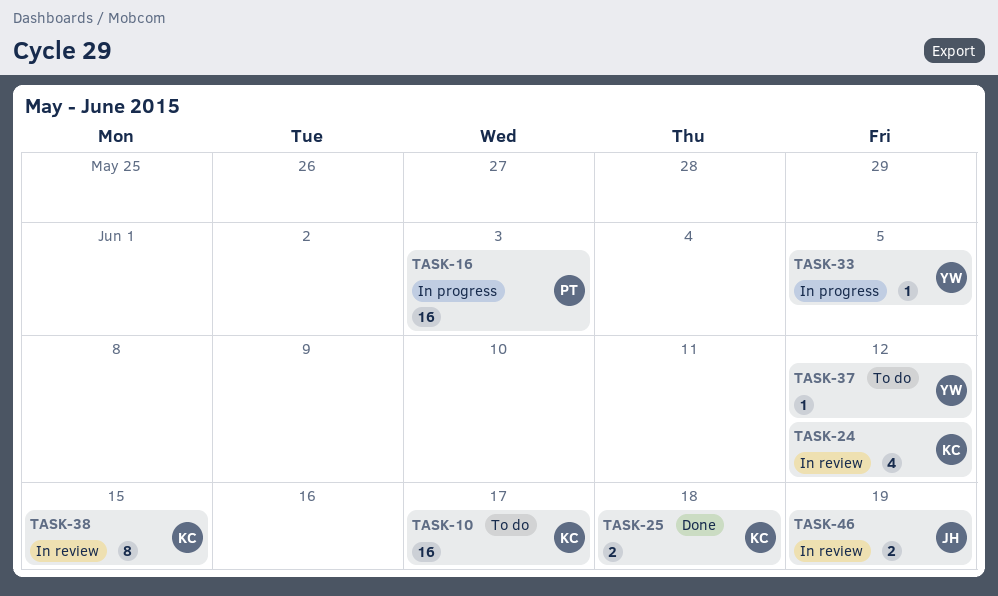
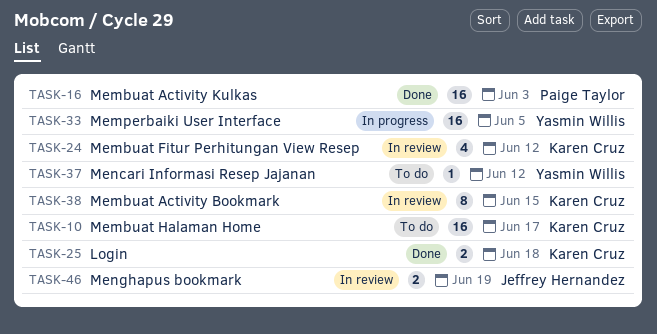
TASK-16, status: In progress -> Done
TASK-33, estimate: 1 -> 16

